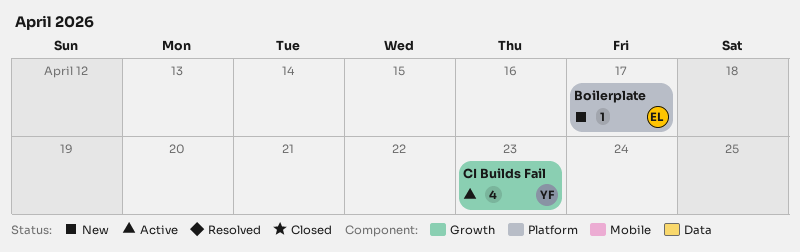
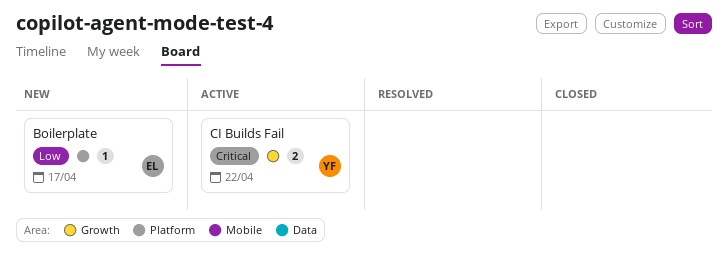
CI Builds Fail, estimate: 4 -> 2
CI Builds Fail, due: Apr 23 -> Apr 22

